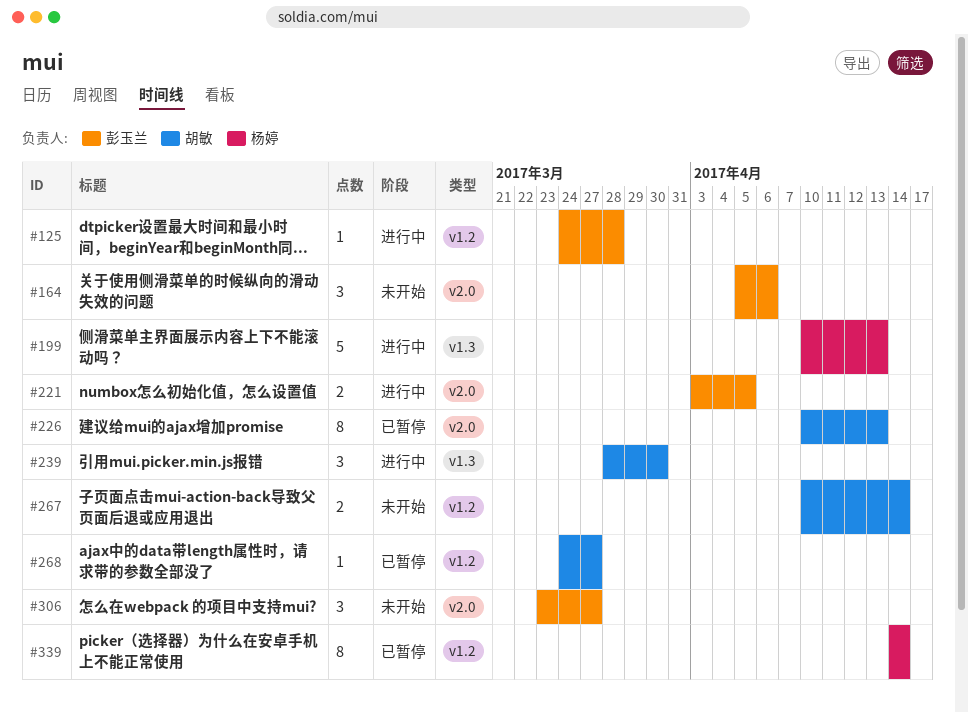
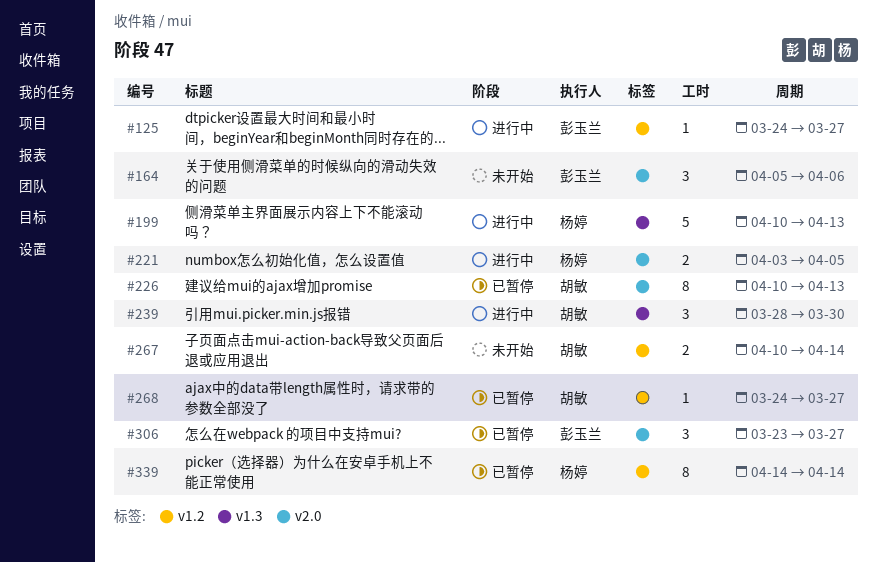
#125, due: Mar 28 -> Mar 27
#221, owner: 彭玉兰 -> 杨婷
#306, status: 未开始 -> 已暂停

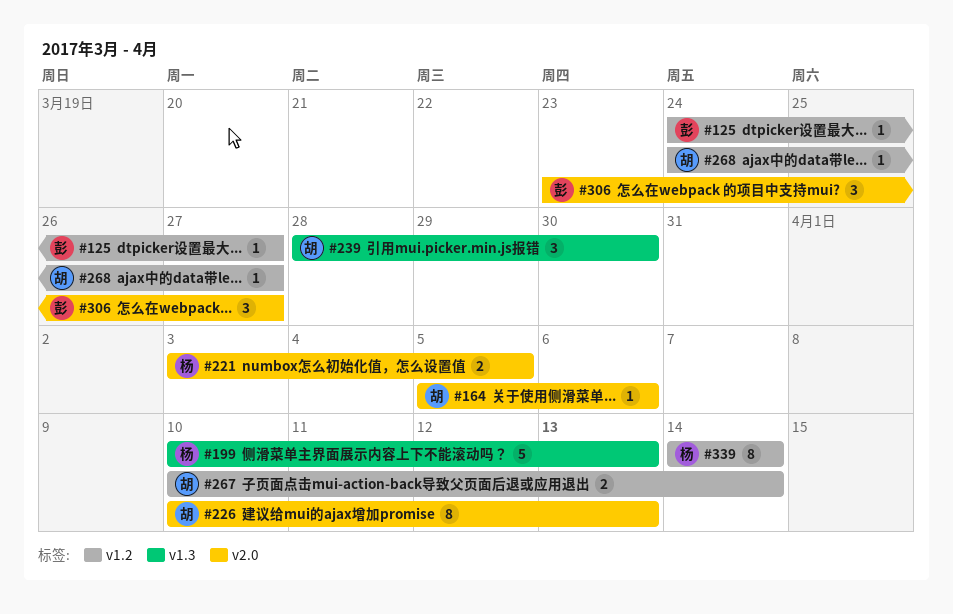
#164, owner: 彭玉兰 -> 胡敏
#164, estimate: 3 -> 1

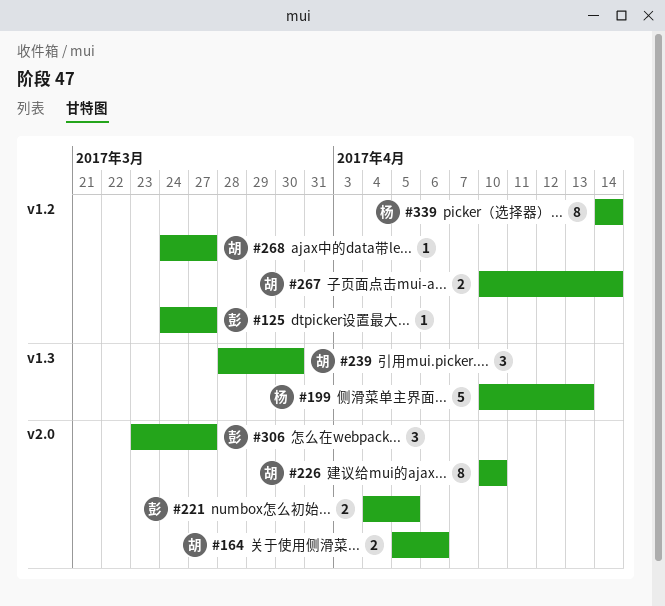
#164, estimate: 1 -> 2
#221, owner: 杨 -> 彭
#221, start: Apr 3 -> Apr 4
#226, due: Apr 13 -> Apr 10

